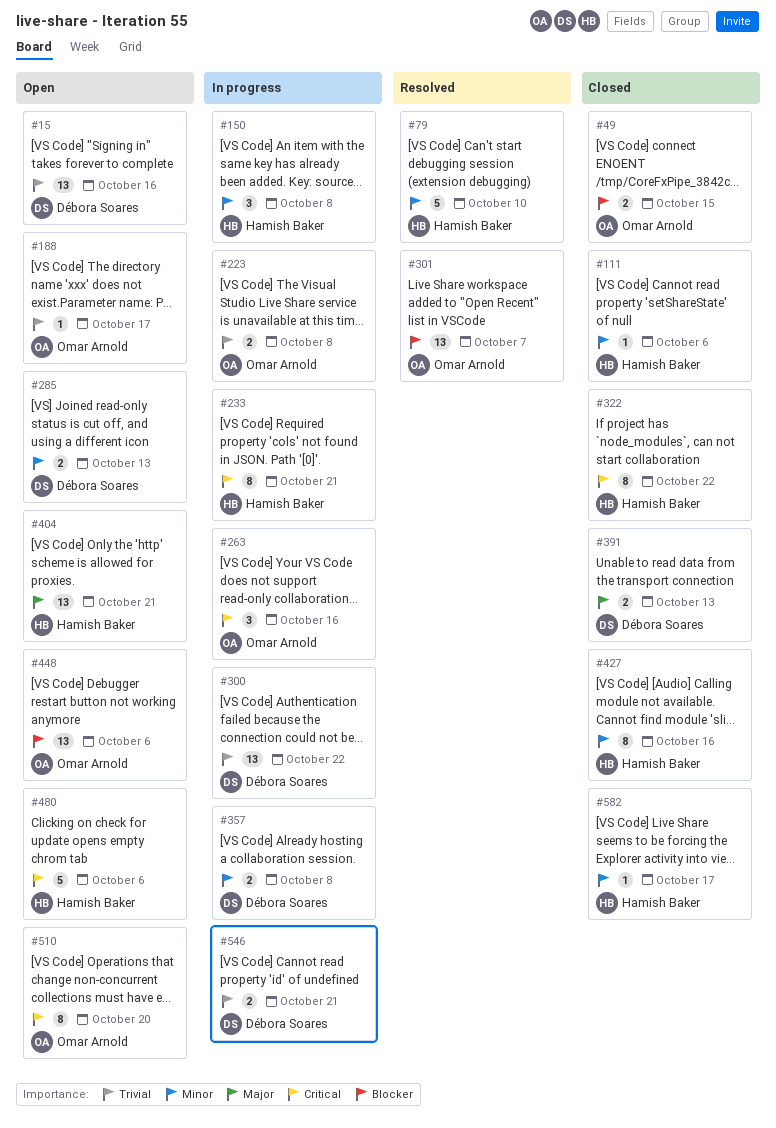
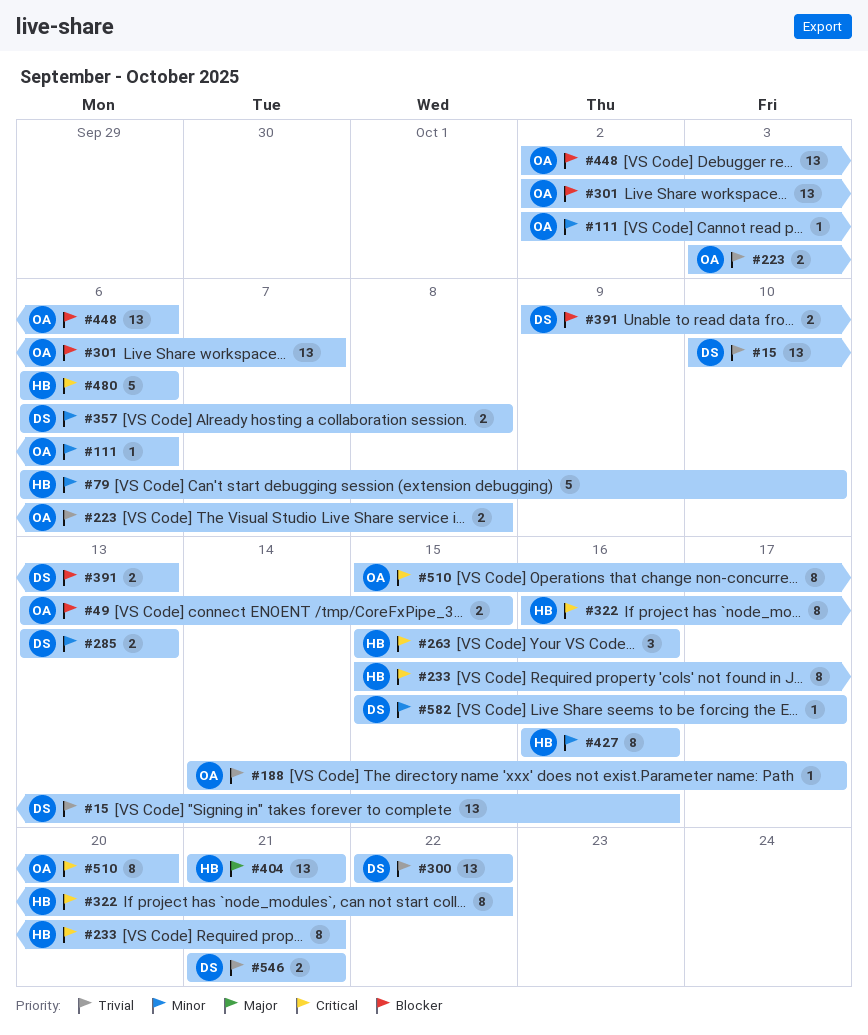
#111, owner: Hamish Baker -> Omar Arnold
#150: present -> none
#263, owner: Omar Arnold -> Hamish Baker
#391, priority: Major -> Blocker
#582, owner: Hamish Baker -> Débora Soares

